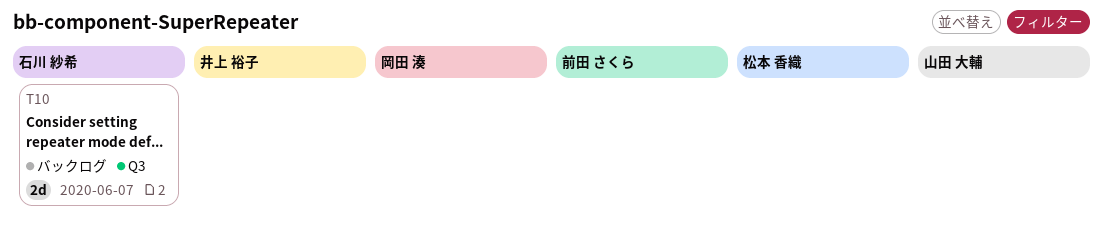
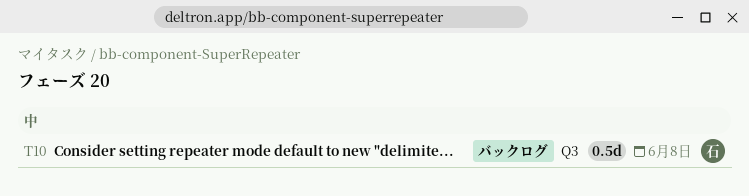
T10, estimate: 2d -> 0.5d
T10, due: Jun 7 -> Jun 8

